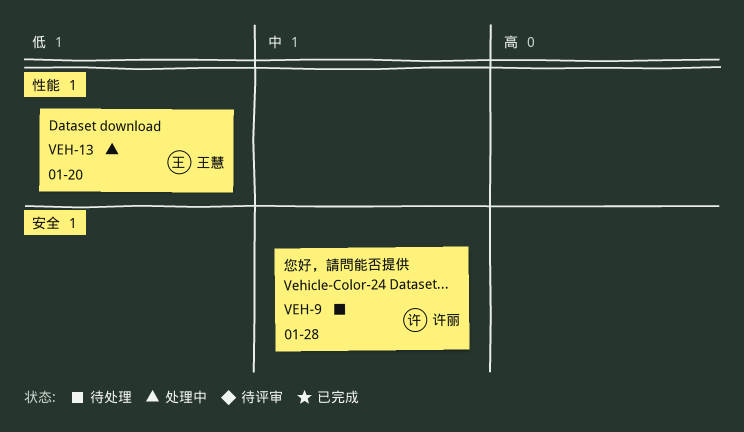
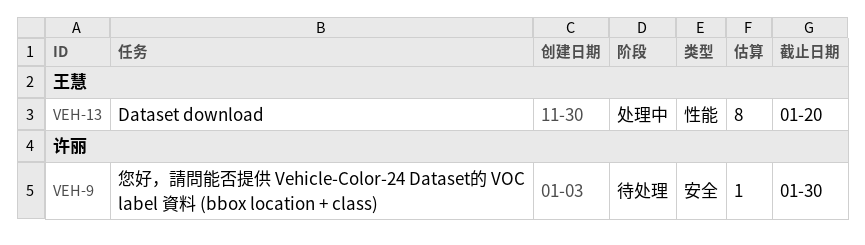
VEH-9, due: Jan 28 -> Jan 30

